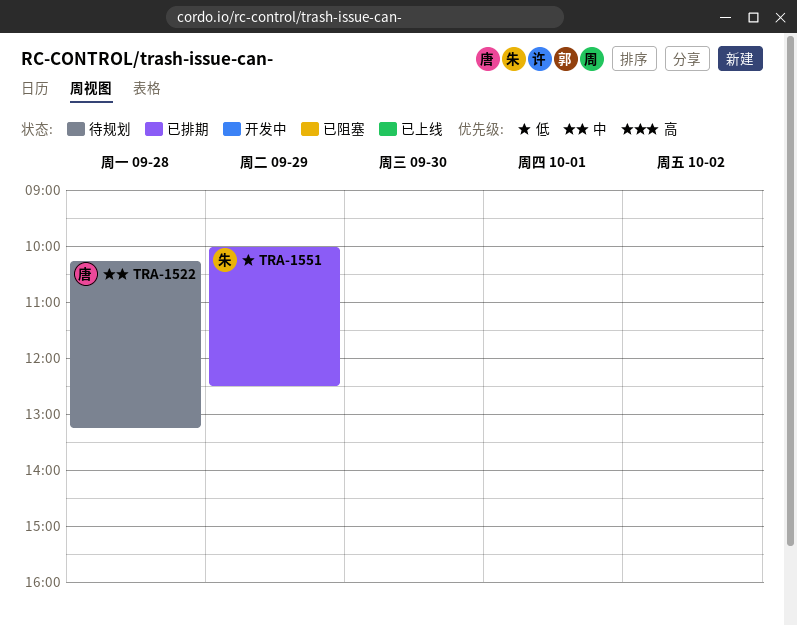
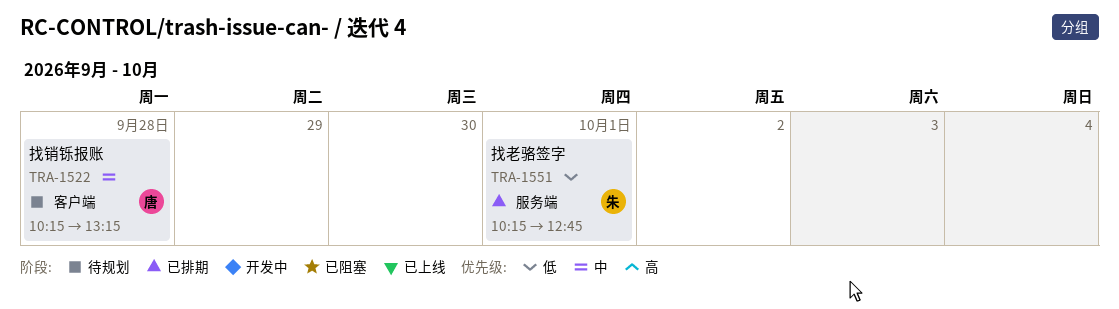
TRA-1551, day: Sep 29 -> Oct 1
TRA-1551, begins: 10:00 -> 10:15
TRA-1551, ends: 12:30 -> 12:45

